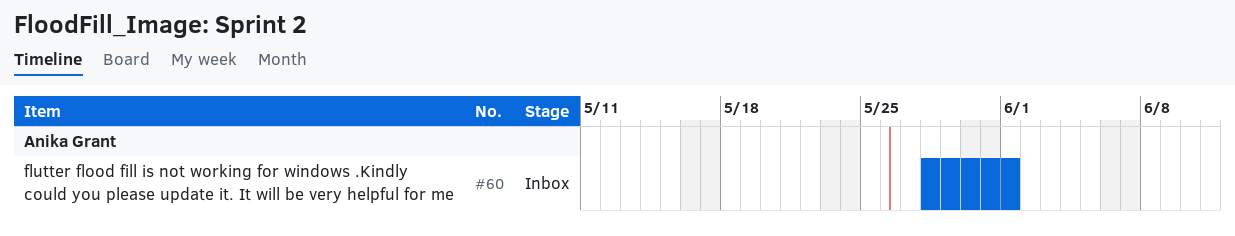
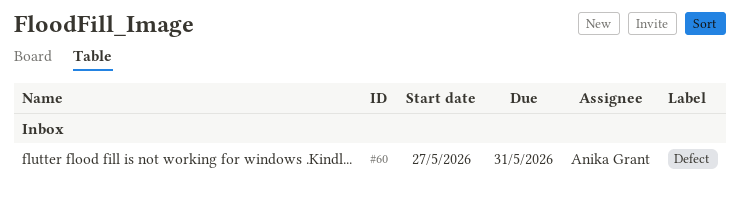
#60, start: May 28 -> May 27
#60, due: Jun 1 -> May 31

